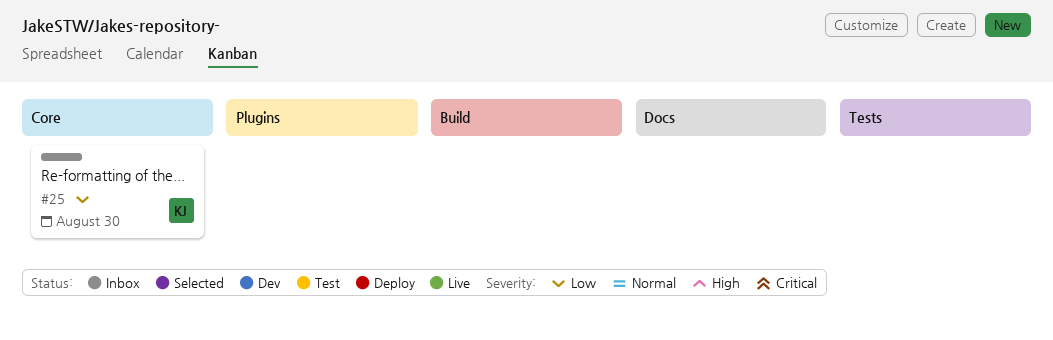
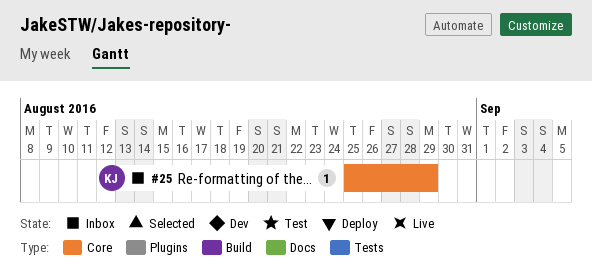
#25, due: Aug 30 -> Aug 29

